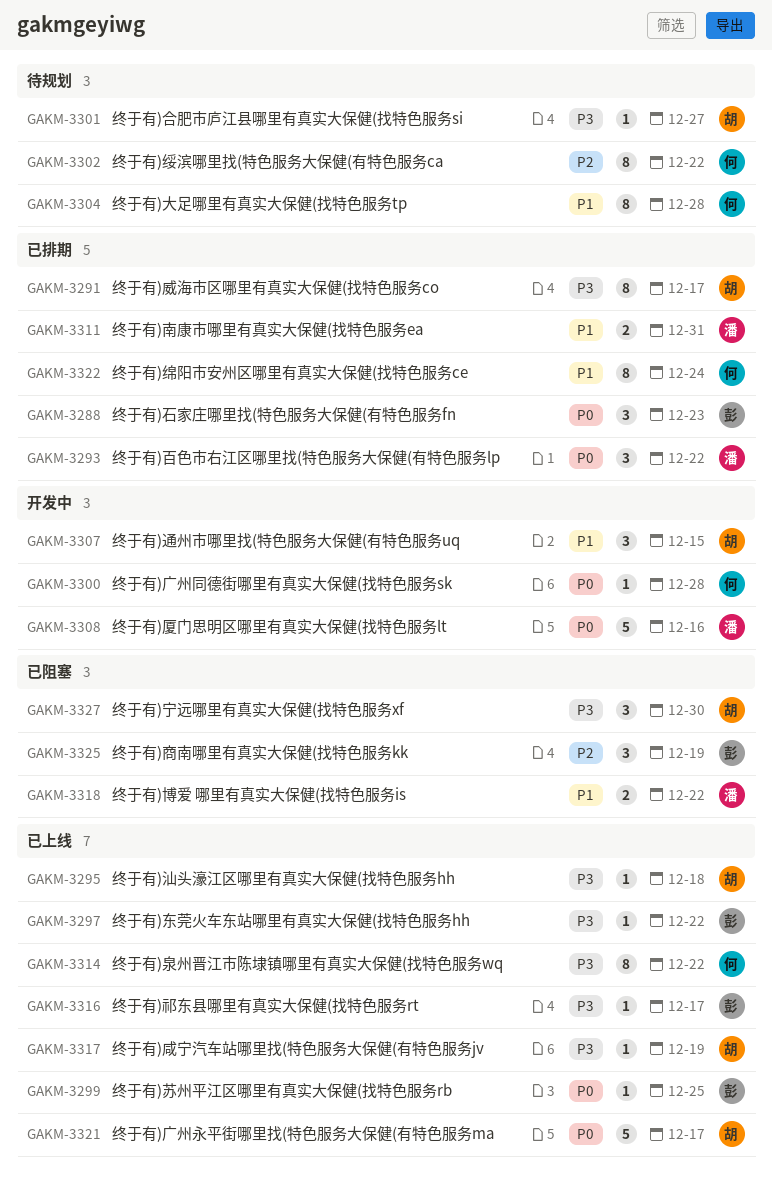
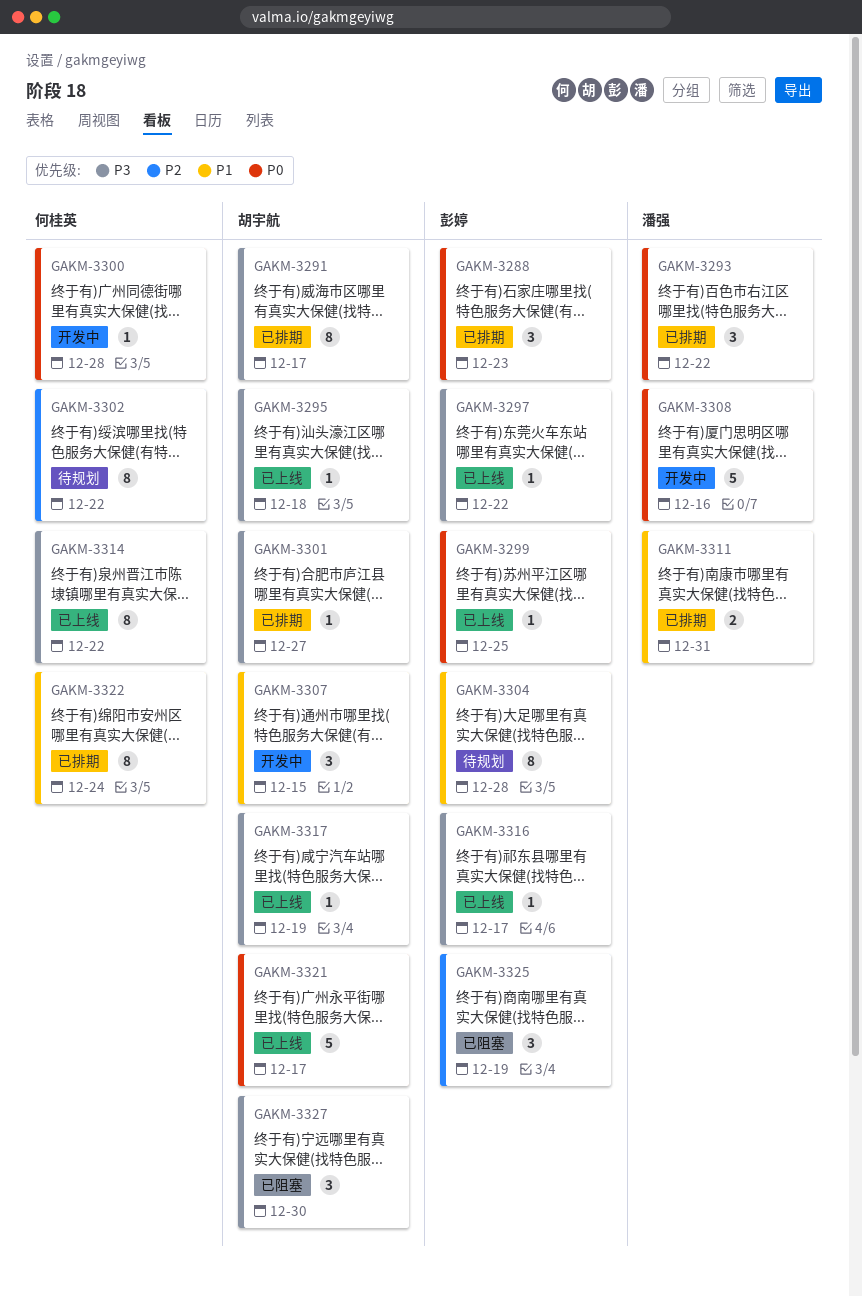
GAKM-3301, status: 待规划 -> 已排期
GAKM-3304, owner: 何桂英 -> 彭婷
GAKM-3318: present -> none

